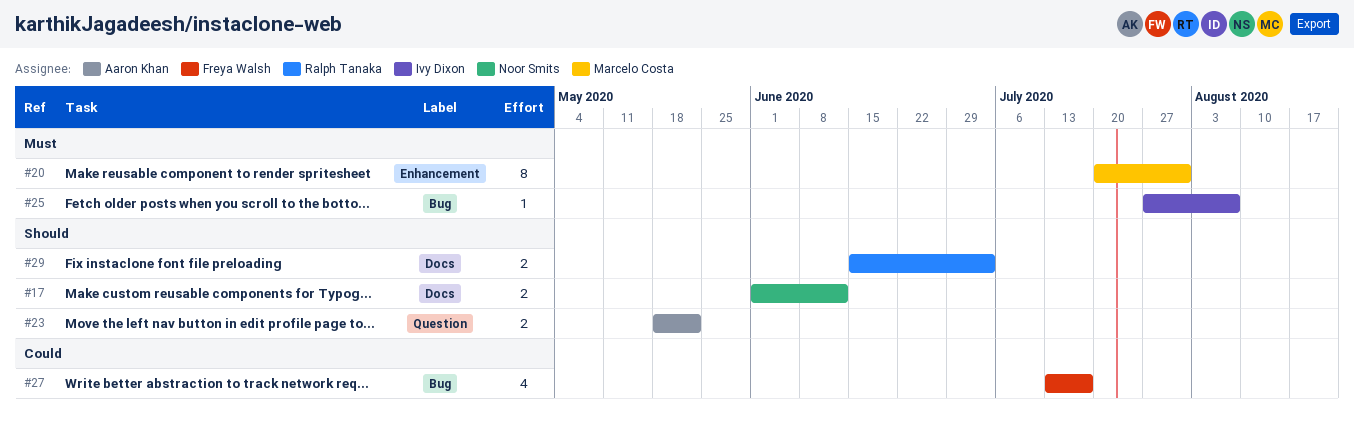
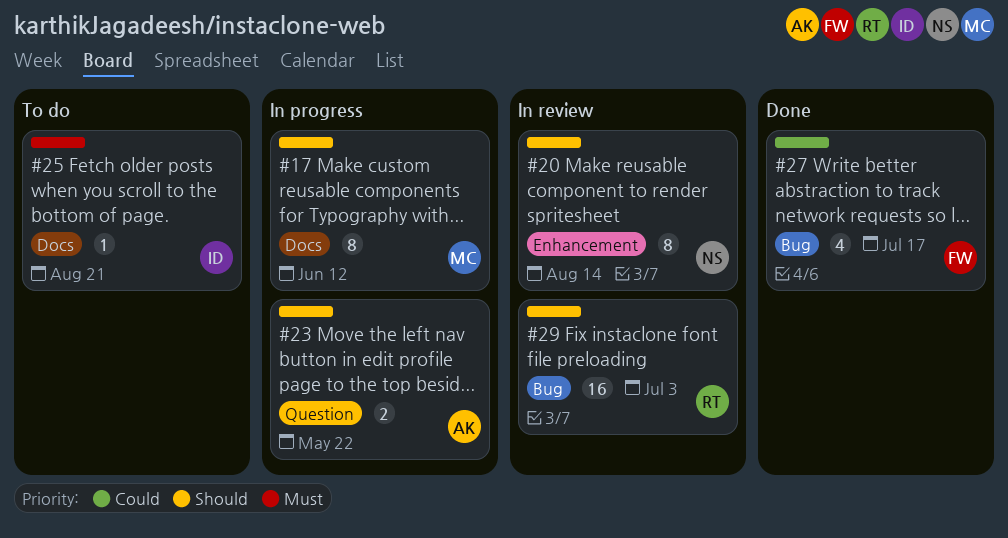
#17, owner: Noor Smits -> Marcelo Costa
#17, estimate: 2 -> 8
#20, owner: Marcelo Costa -> Noor Smits
#20, priority: Must -> Should
#20, due: Jul 31 -> Aug 14
#25, label: Bug -> Docs
#25, due: Aug 7 -> Aug 21
#29, label: Docs -> Bug
#29, estimate: 2 -> 16

